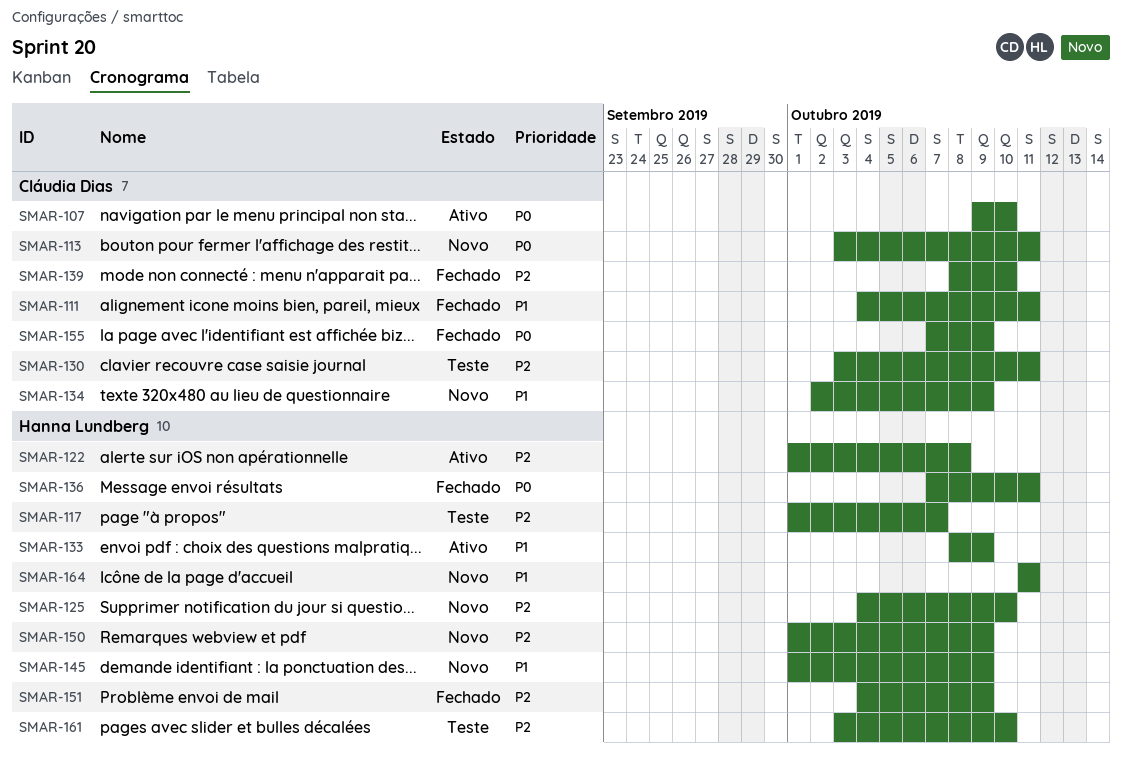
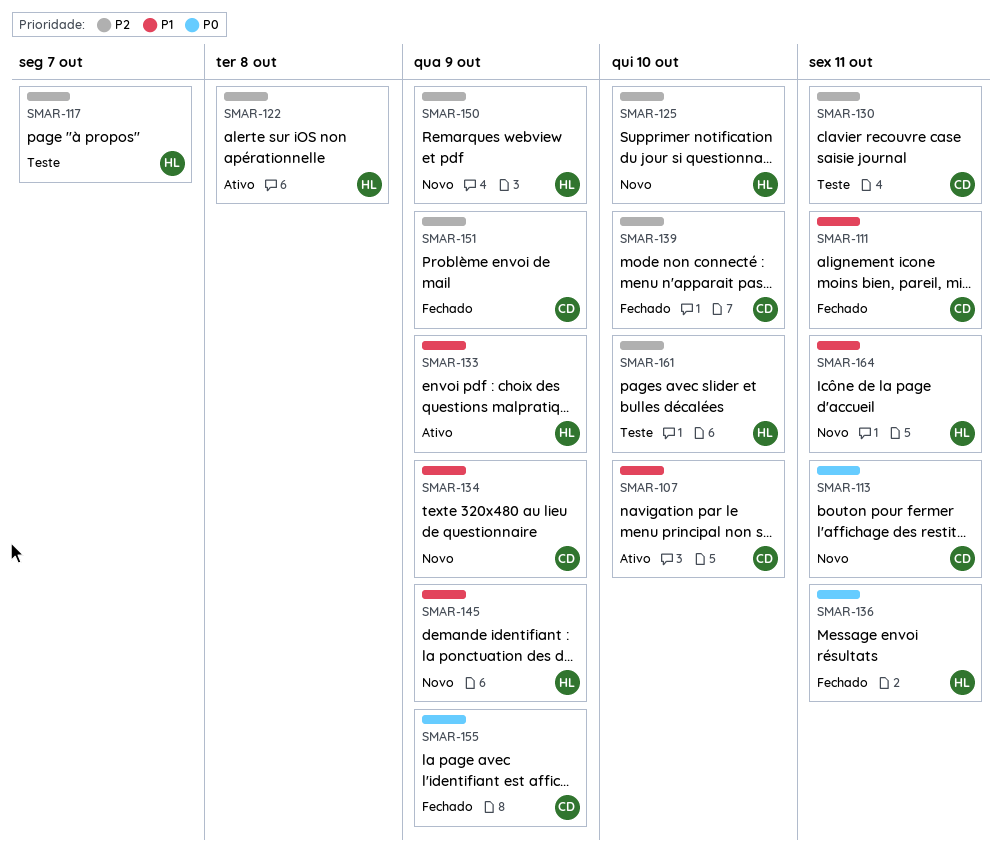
SMAR-107, priority: P0 -> P1
SMAR-151, owner: Hanna Lundberg -> Cláudia Dias

